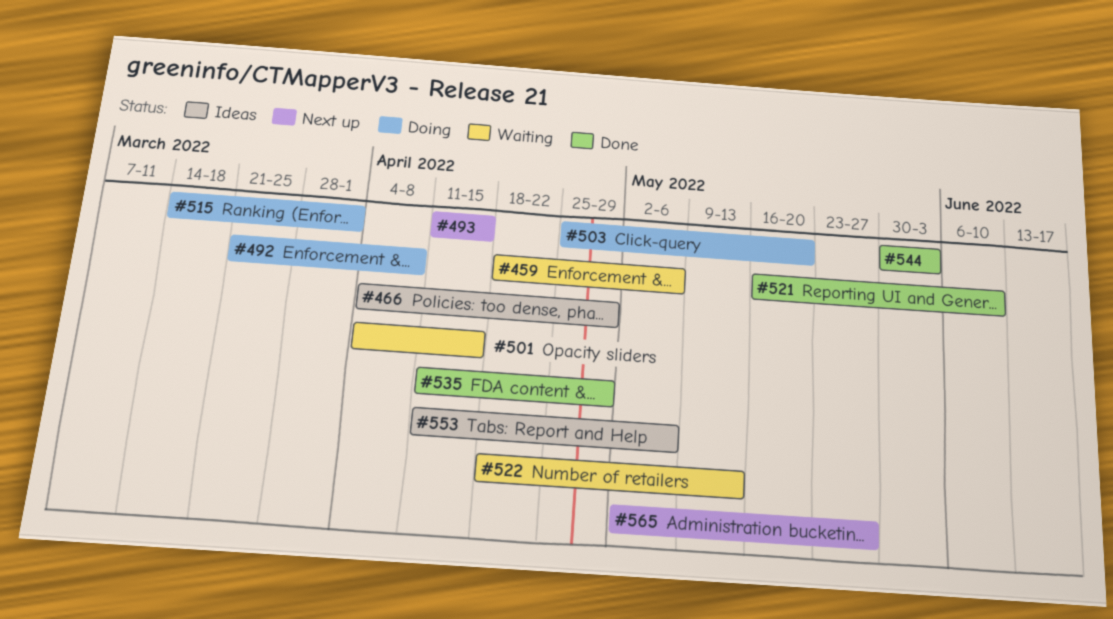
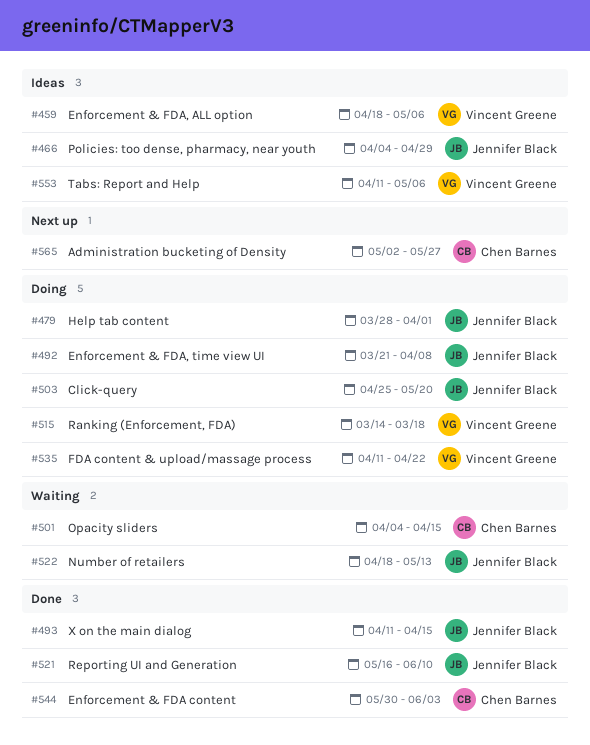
#459, status: Waiting -> Ideas
#479: none -> present
#493, status: Next up -> Done
#515, due: Apr 1 -> Mar 18
#535, status: Done -> Doing
#535, due: Apr 29 -> Apr 22

